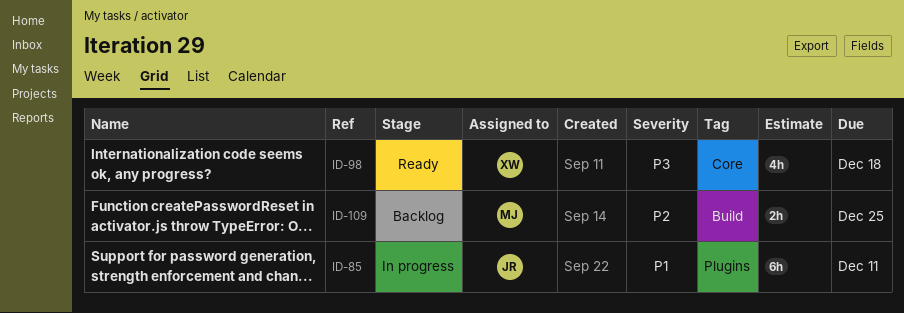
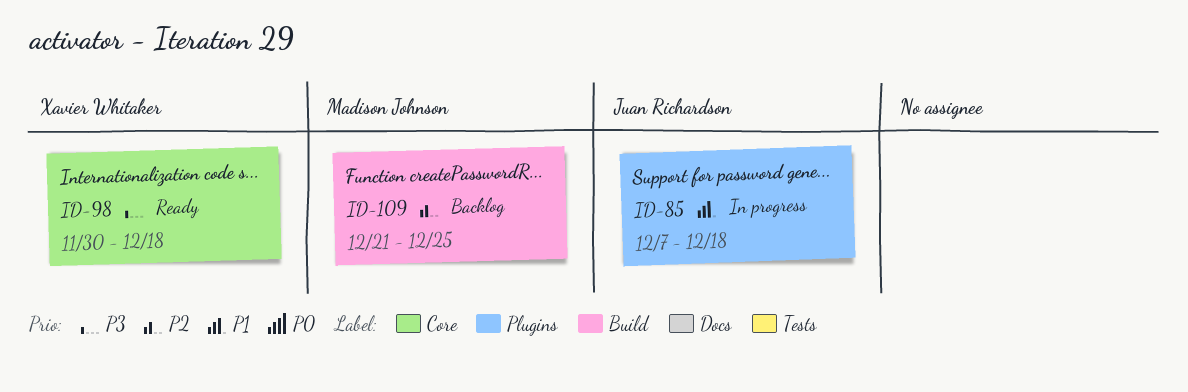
ID-85, due: Dec 11 -> Dec 18

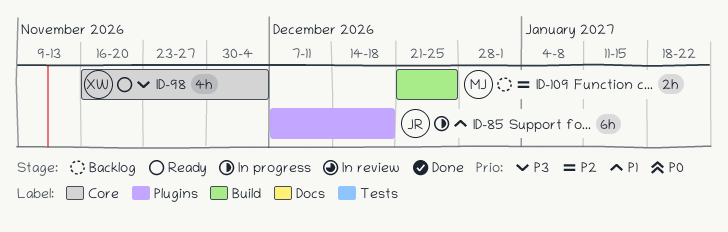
ID-98, start: Nov 30 -> Nov 16
ID-98, due: Dec 18 -> Dec 4

